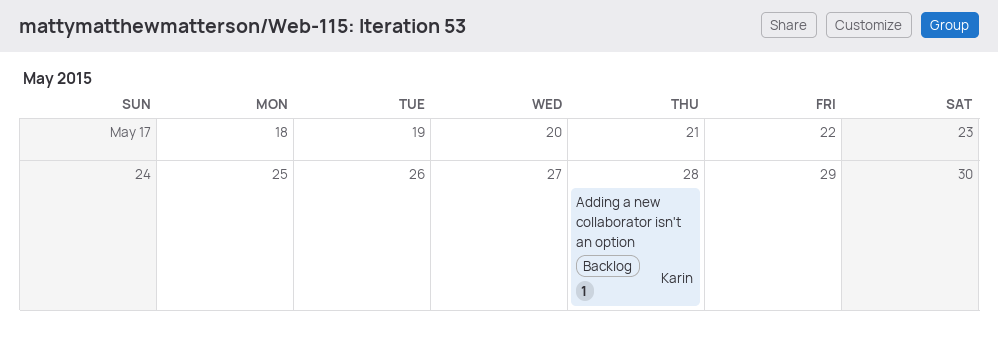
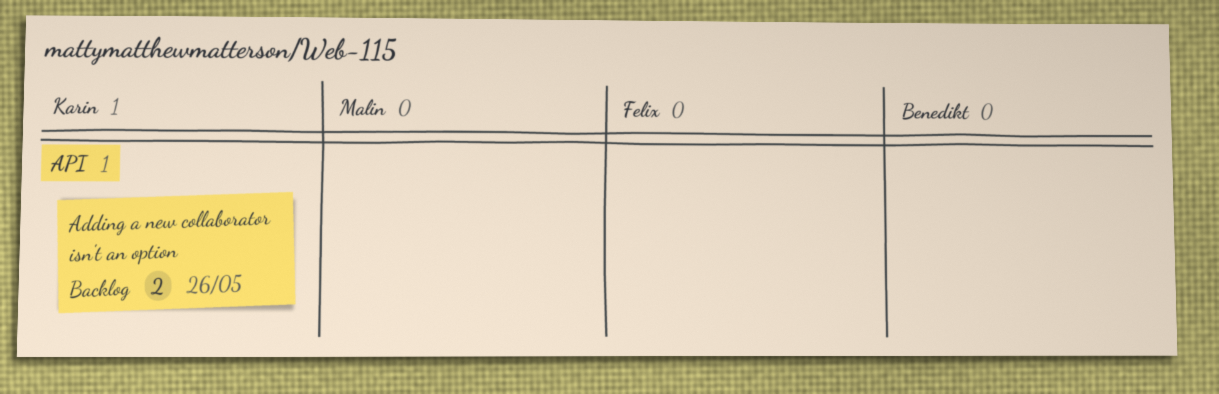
Adding a new collaborator isn't an option, estimate: 1 -> 2
Adding a new collaborator isn't an option, due: May 28 -> May 26

